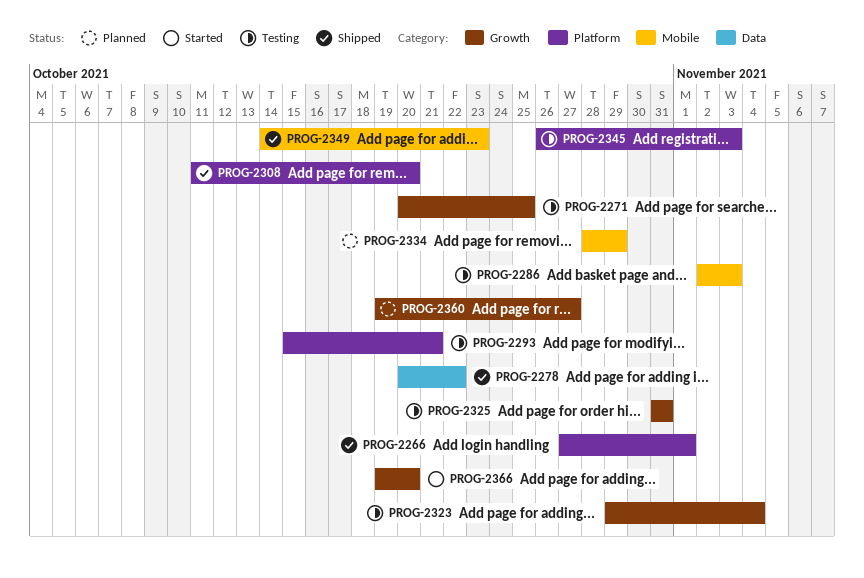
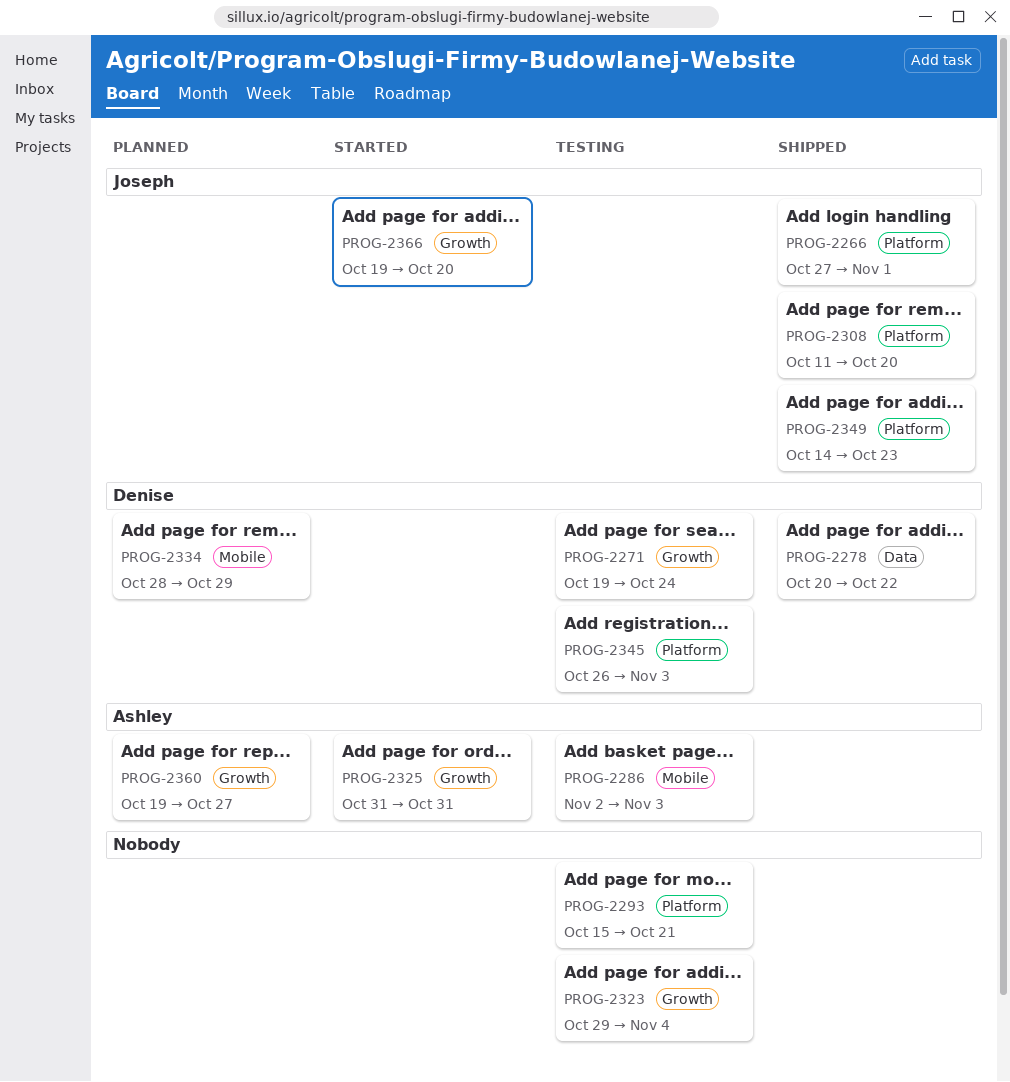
PROG-2271, start: Oct 20 -> Oct 19
PROG-2271, due: Oct 25 -> Oct 24
PROG-2325, status: Testing -> Started
PROG-2349, label: Mobile -> Platform

